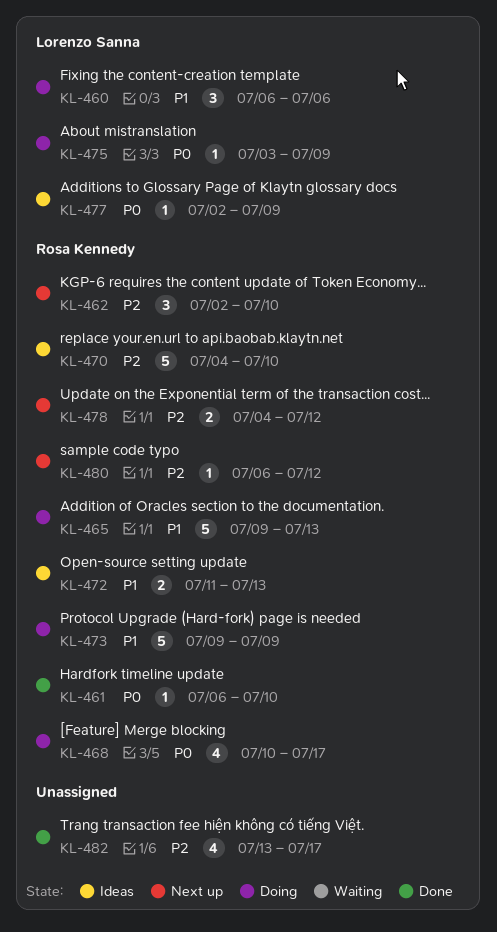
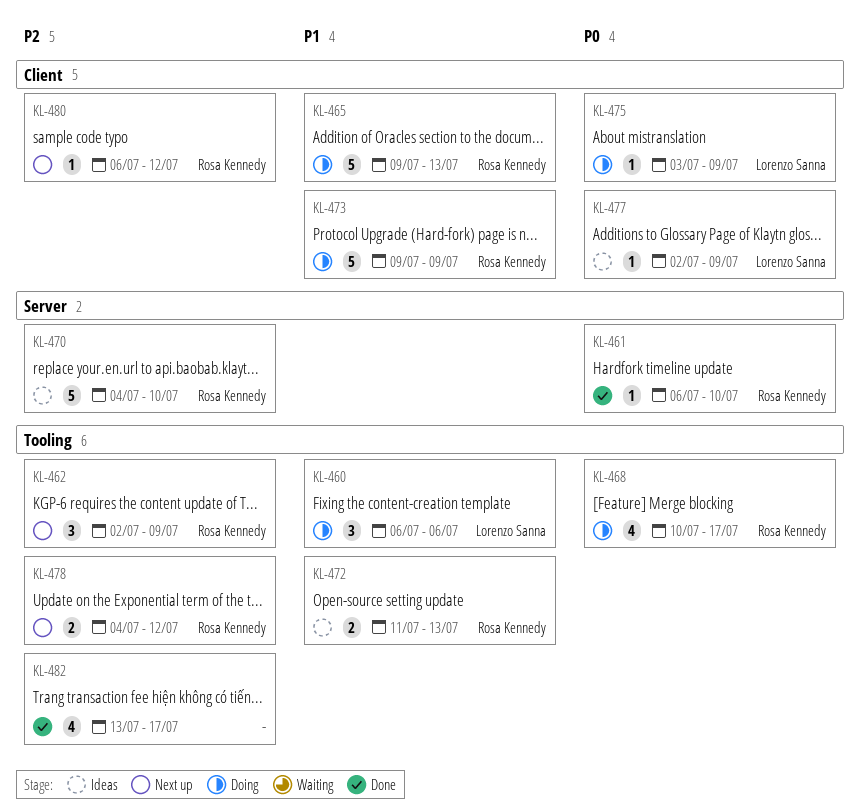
KL-462, due: Jul 10 -> Jul 9

